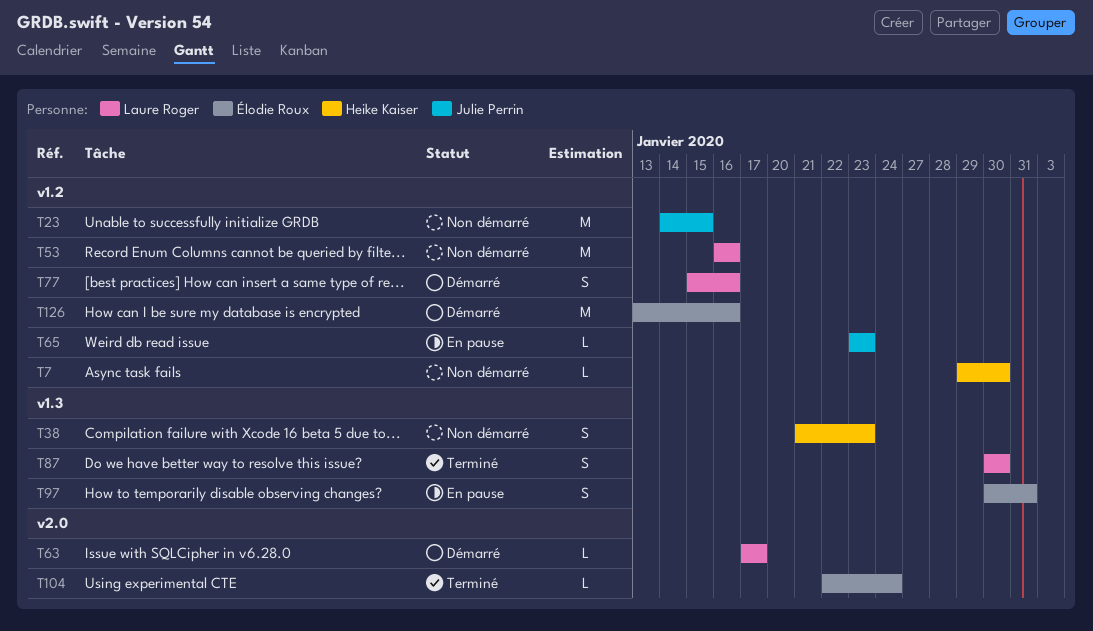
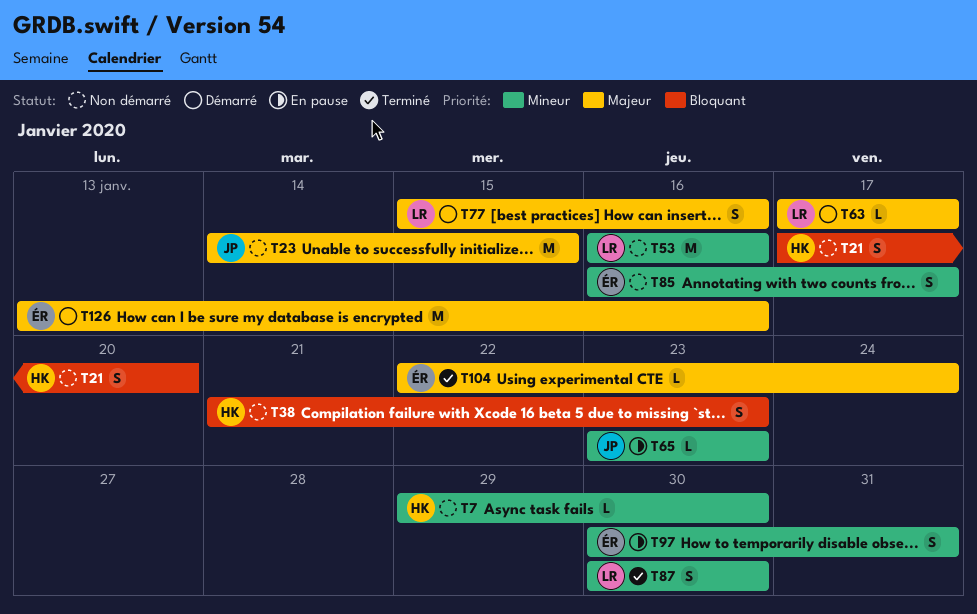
T21: none -> present
T85: none -> present

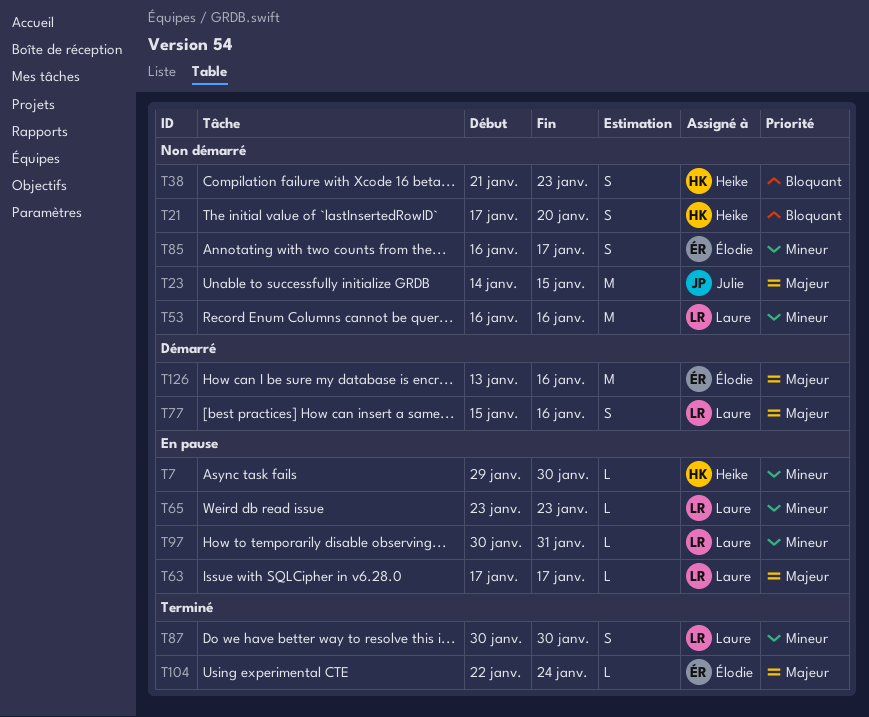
T7, status: Non démarré -> En pause
T63, status: Démarré -> En pause
T65, owner: Julie -> Laure
T97, owner: Élodie -> Laure
T97, estimate: S -> L

